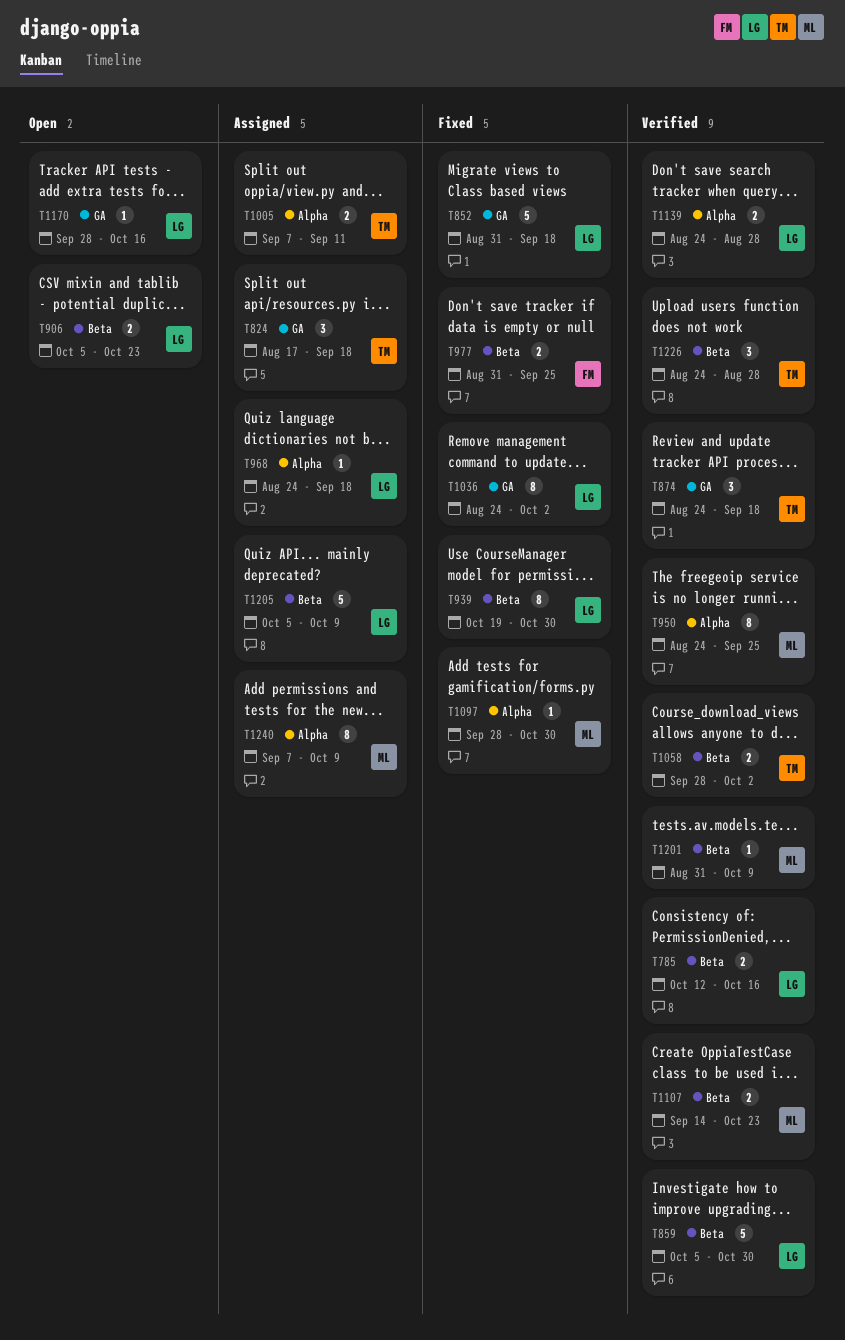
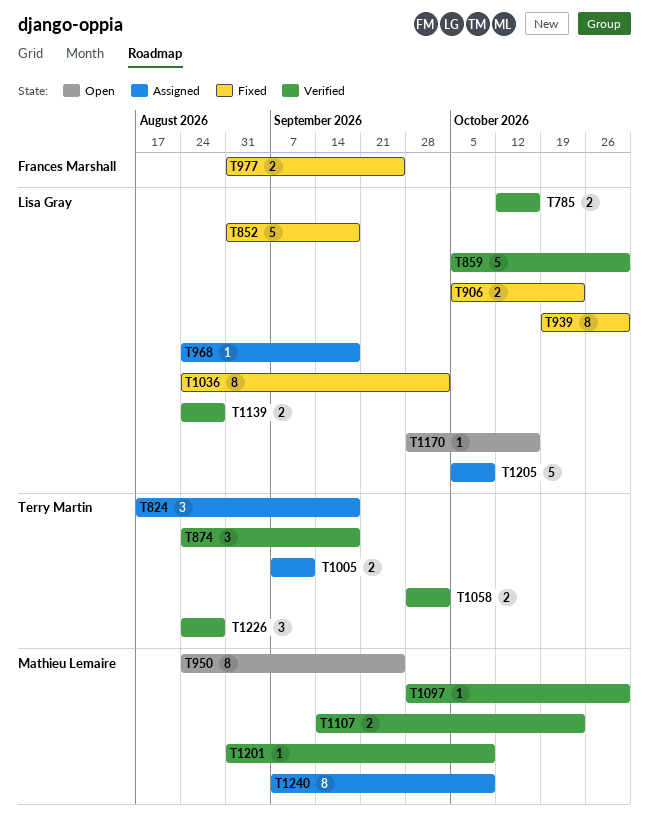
T906, status: Open -> Fixed
T950, status: Verified -> Open
T1097, status: Fixed -> Verified

